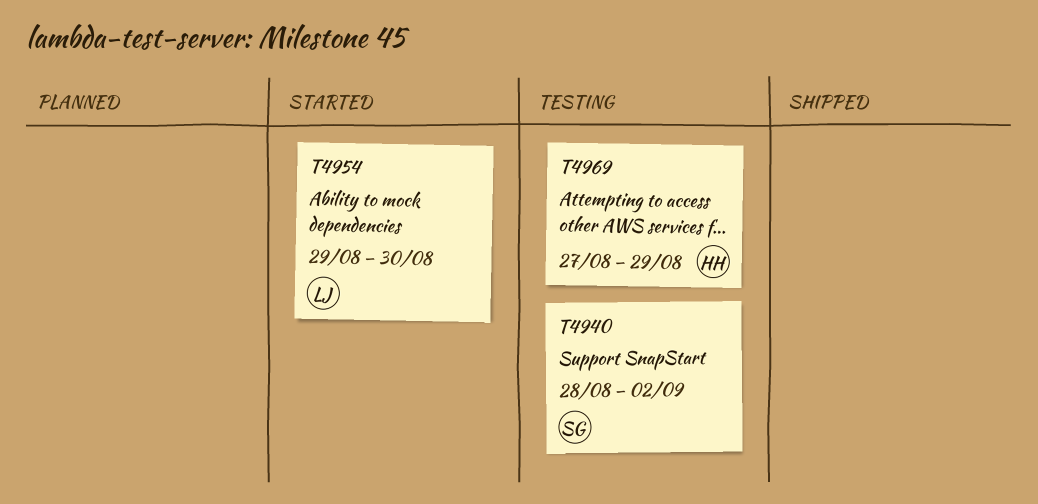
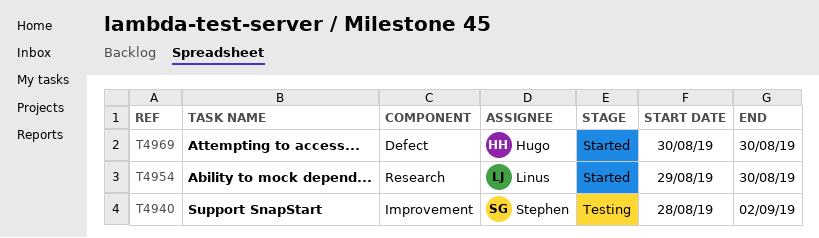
T4969, status: Testing -> Started
T4969, start: Aug 27 -> Aug 30
T4969, due: Aug 29 -> Aug 30

